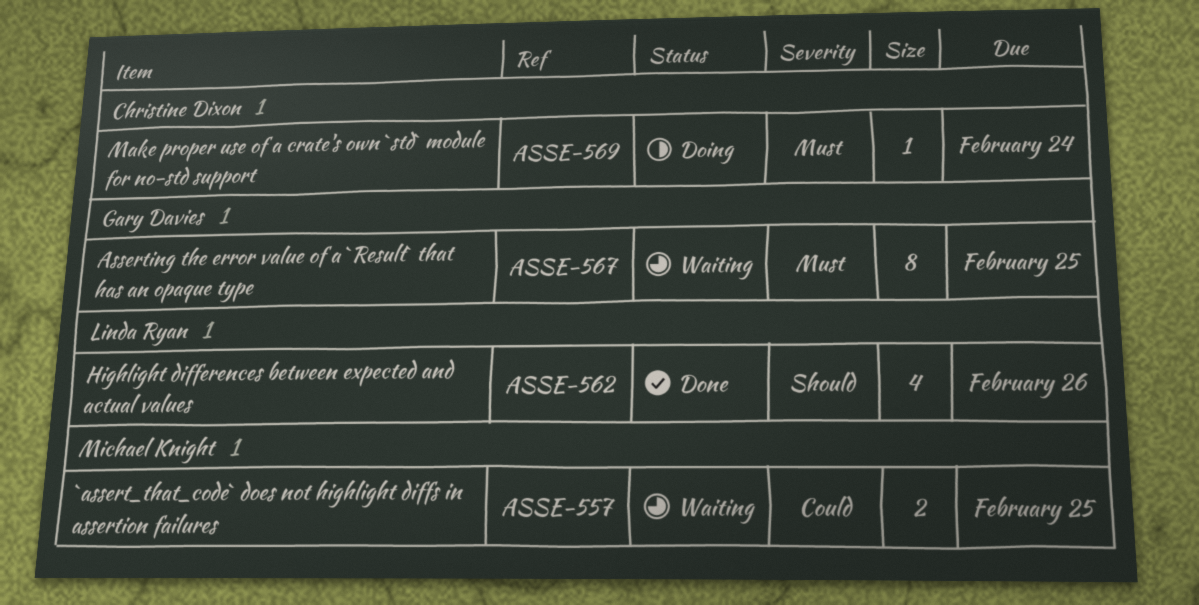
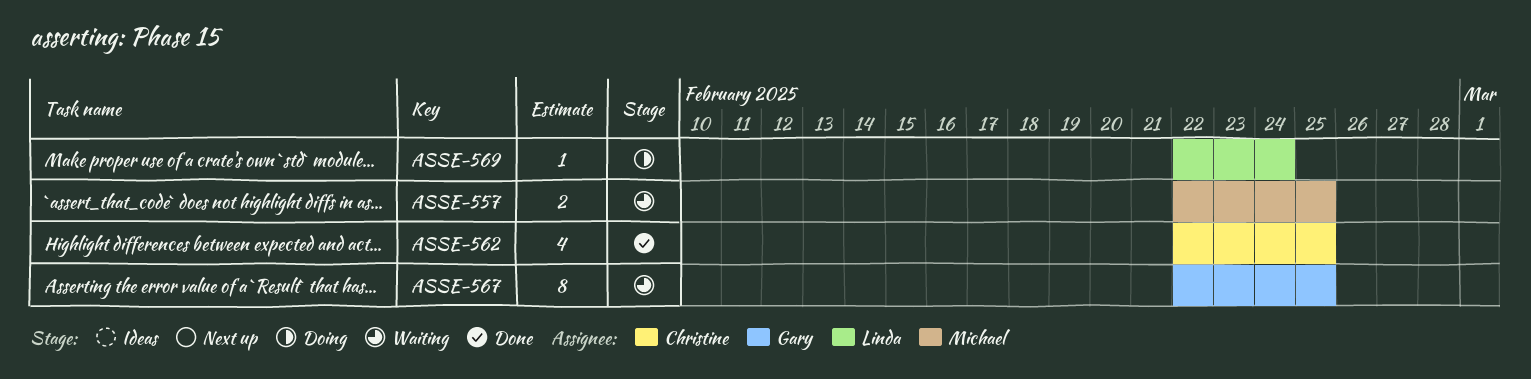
ASSE-562, owner: Linda Ryan -> Christine Dixon
ASSE-562, due: Feb 26 -> Feb 25
ASSE-569, owner: Christine Dixon -> Linda Ryan

